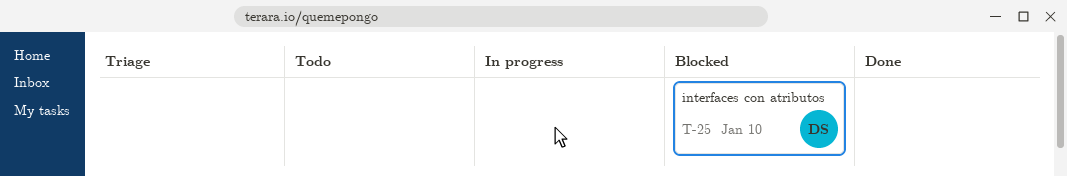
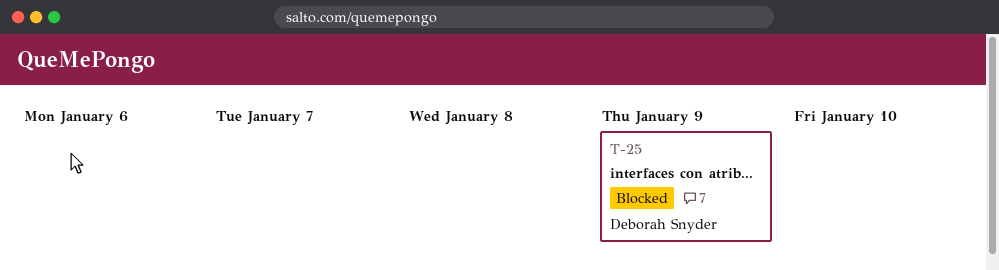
T-25, due: Jan 10 -> Jan 9

